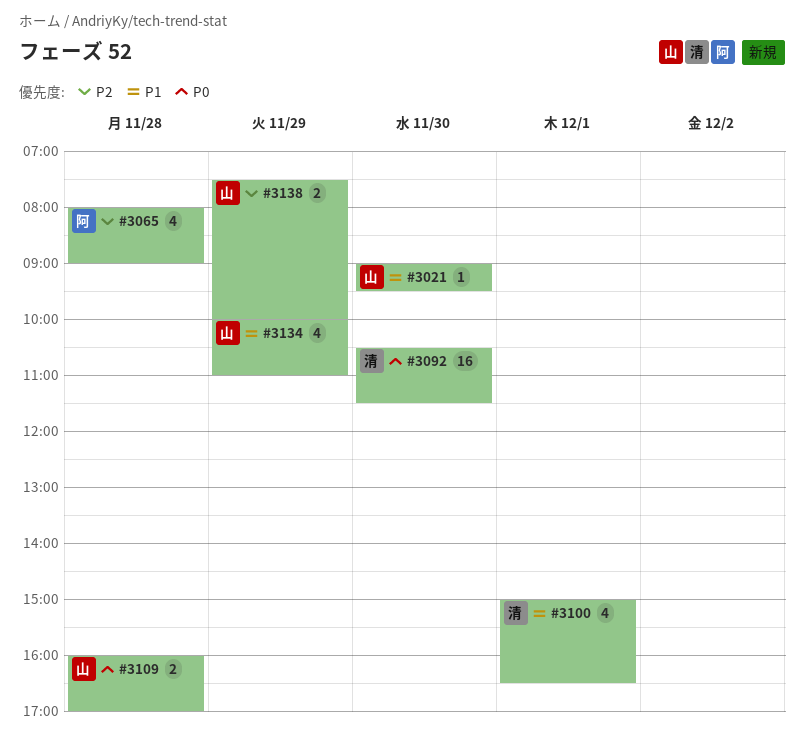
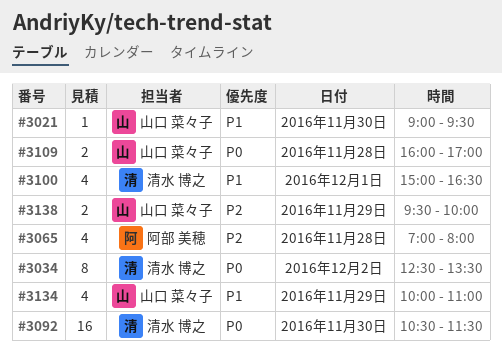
#3034: none -> present
#3065, begins: 08:00 -> 07:00
#3065, ends: 09:00 -> 08:00
#3138, begins: 07:30 -> 09:30

